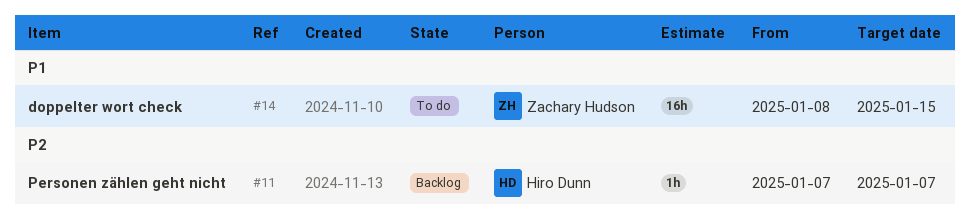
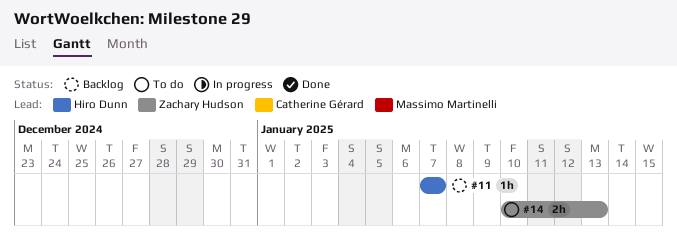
#14, estimate: 16h -> 2h
#14, start: Jan 8 -> Jan 10
#14, due: Jan 15 -> Jan 13

